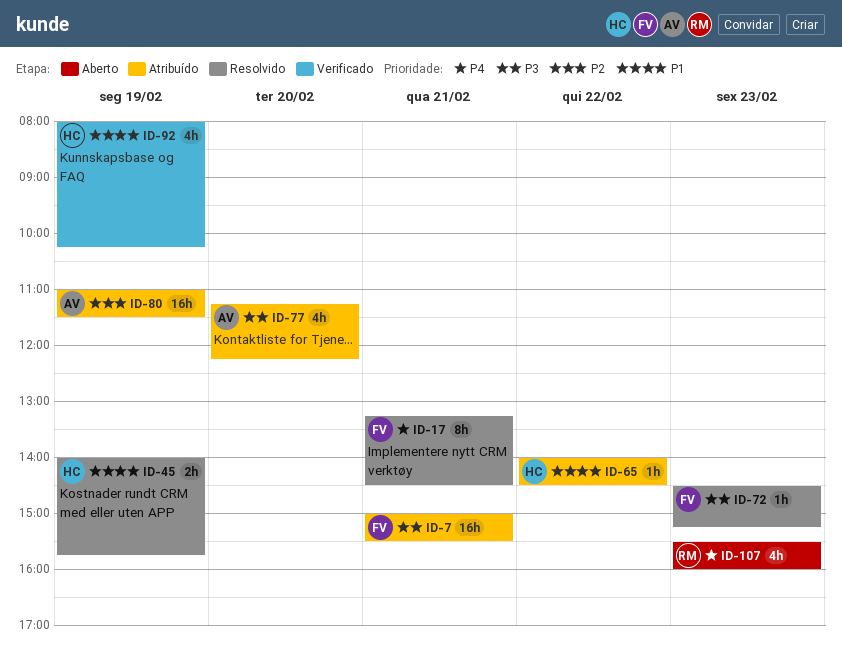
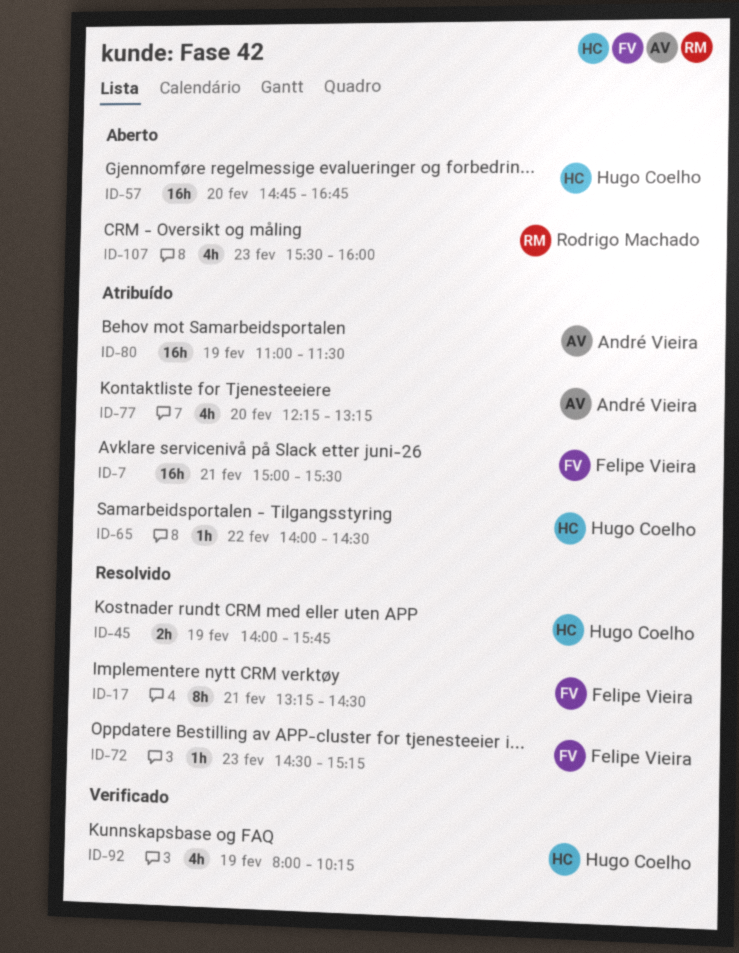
ID-57: none -> present
ID-77, begins: 11:15 -> 12:15
ID-77, ends: 12:15 -> 13:15

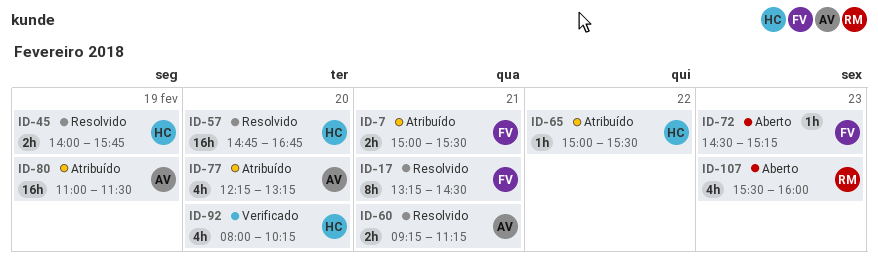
ID-7, estimate: 16h -> 2h
ID-57, status: Aberto -> Resolvido
ID-60: none -> present
ID-65, begins: 14:00 -> 15:00
ID-65, ends: 14:30 -> 15:30
ID-72, status: Resolvido -> Aberto
ID-92, day: Feb 19 -> Feb 20

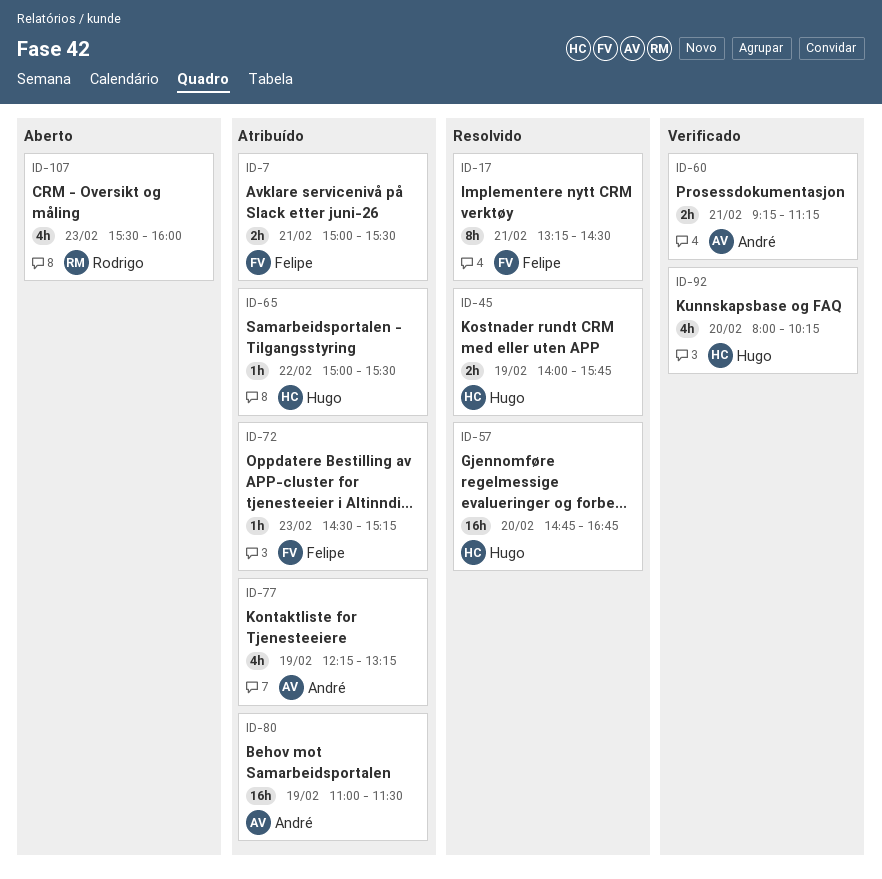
ID-60, status: Resolvido -> Verificado
ID-72, status: Aberto -> Atribuído
ID-77, day: Feb 20 -> Feb 19

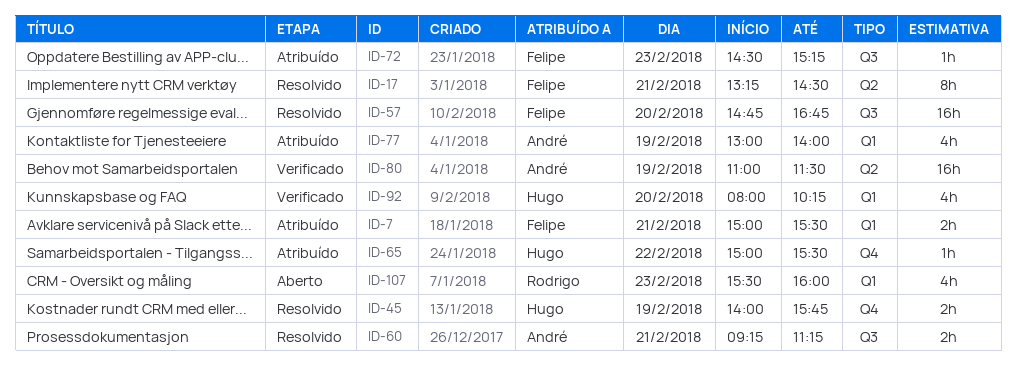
ID-57, owner: Hugo -> Felipe
ID-60, status: Verificado -> Resolvido
ID-77, begins: 12:15 -> 13:00
ID-77, ends: 13:15 -> 14:00
ID-80, status: Atribuído -> Verificado

